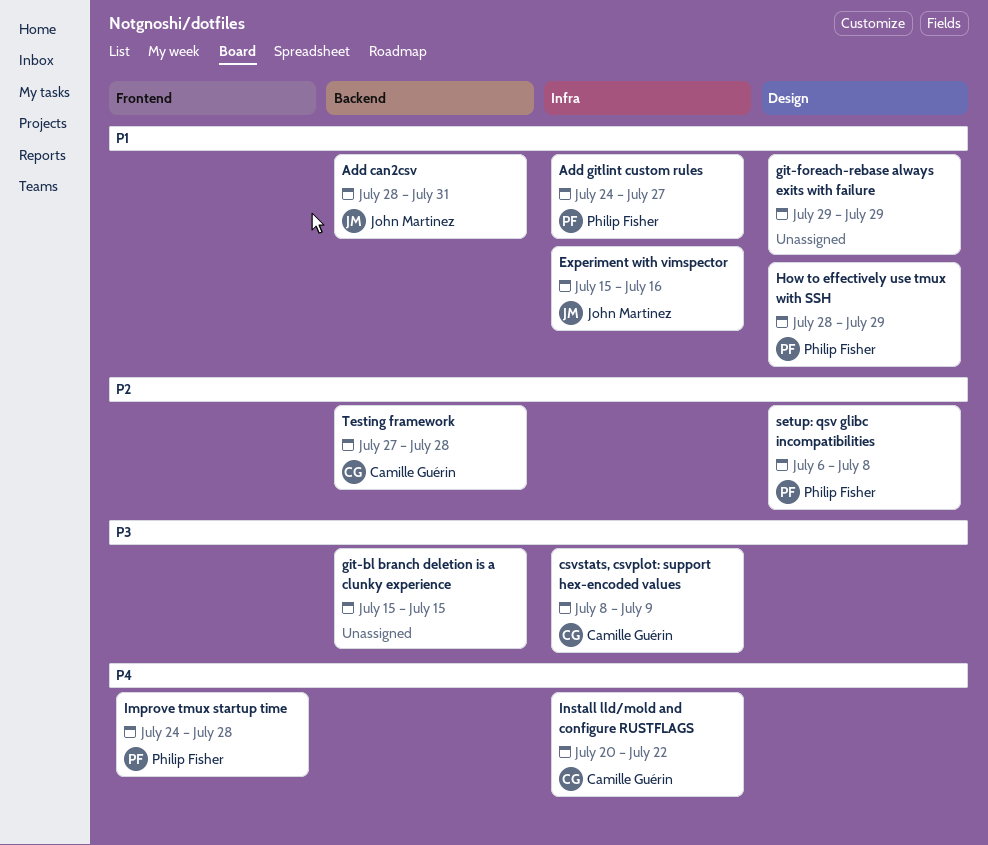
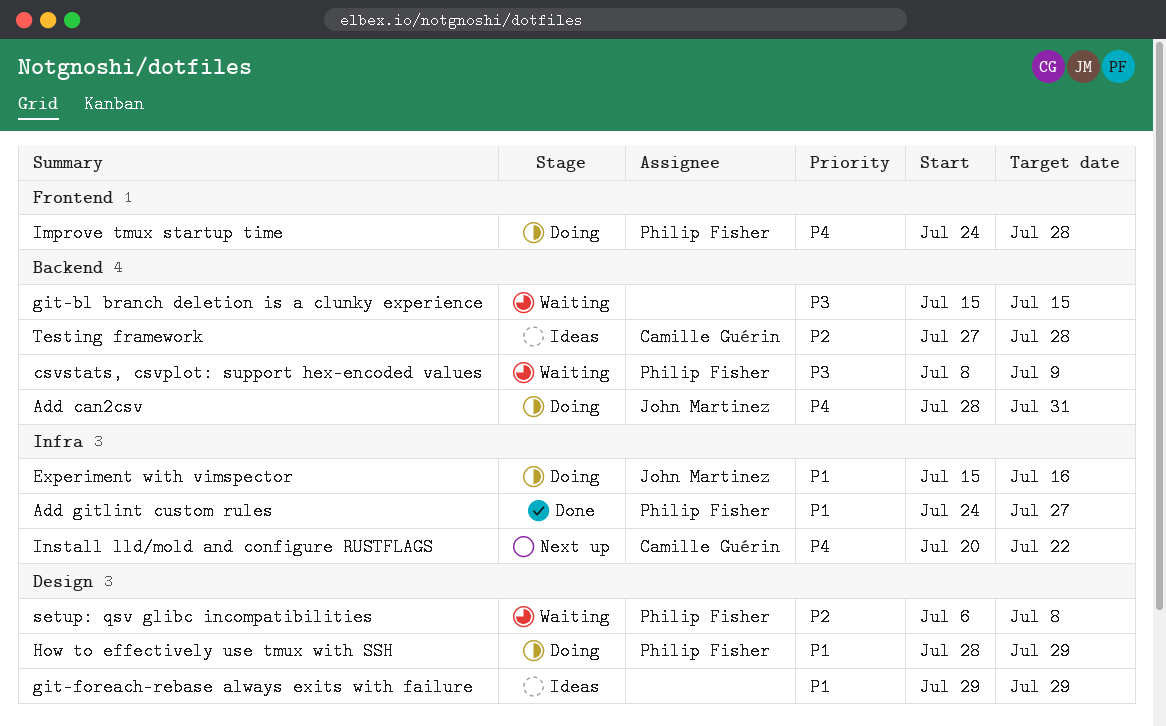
Add can2csv, priority: P1 -> P4
csvstats, csvplot: support hex-encoded values, owner: Camille Guérin -> Philip Fisher
csvstats, csvplot: support hex-encoded values, label: Infra -> Backend

